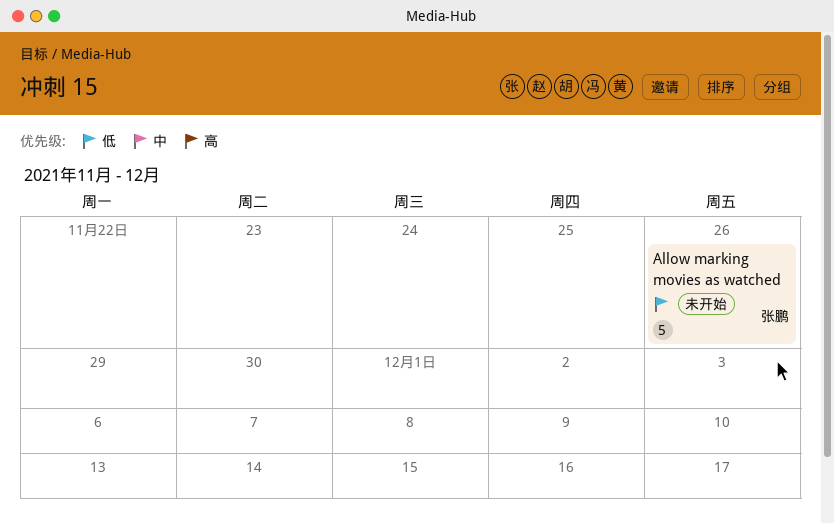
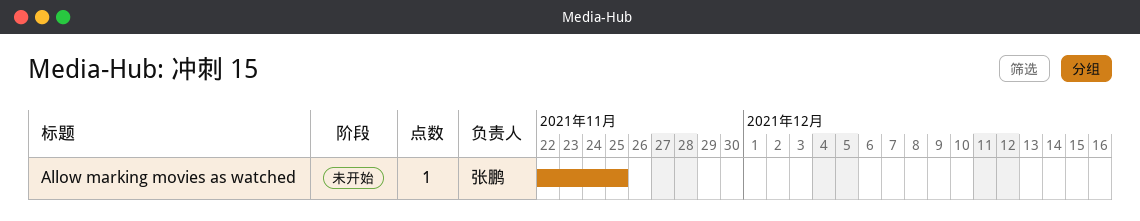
Allow marking movies as watched, estimate: 5 -> 1
Allow marking movies as watched, due: Nov 26 -> Nov 25

